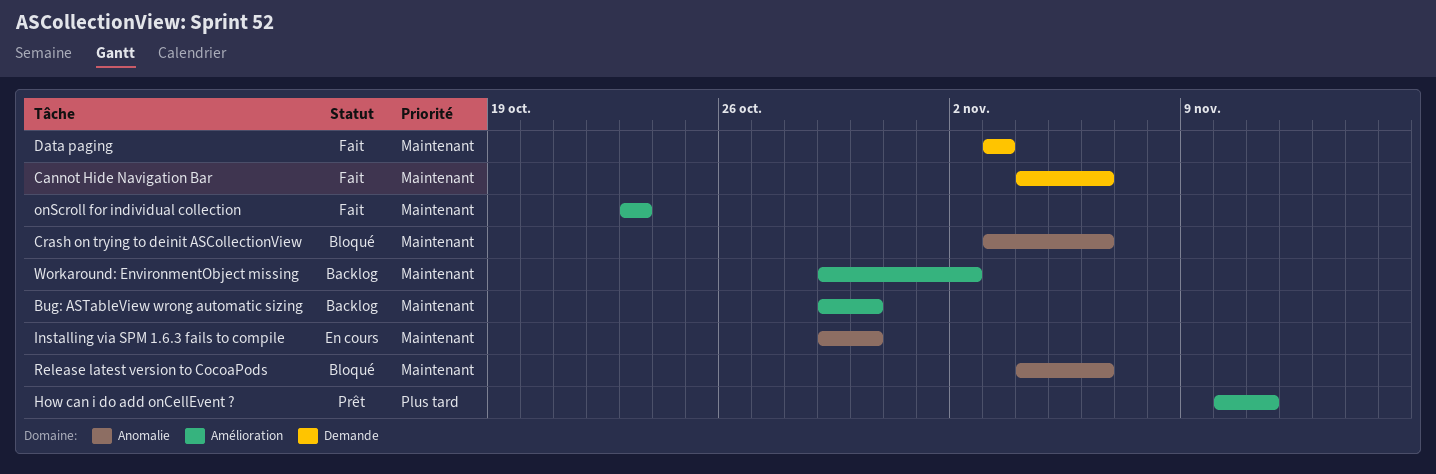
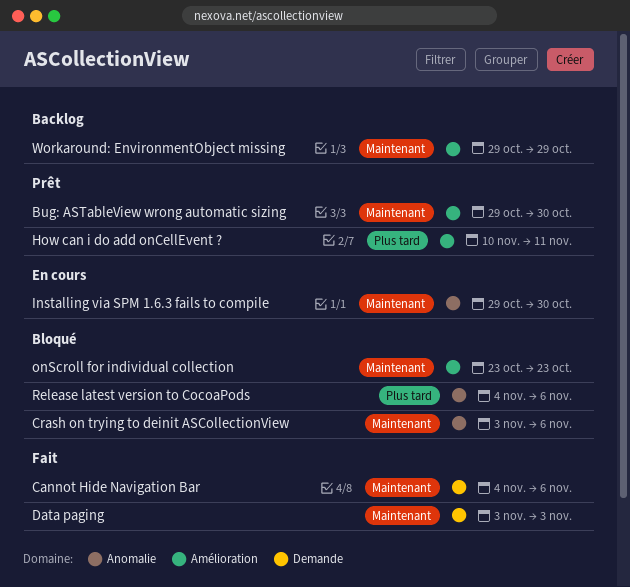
Bug: ASTableView wrong automatic sizing, status: Backlog -> Prêt
onScroll for individual collection, status: Fait -> Bloqué
Release latest version to CocoaPods, priority: Maintenant -> Plus tard
Workaround: EnvironmentObject missing, due: Nov 2 -> Oct 29

